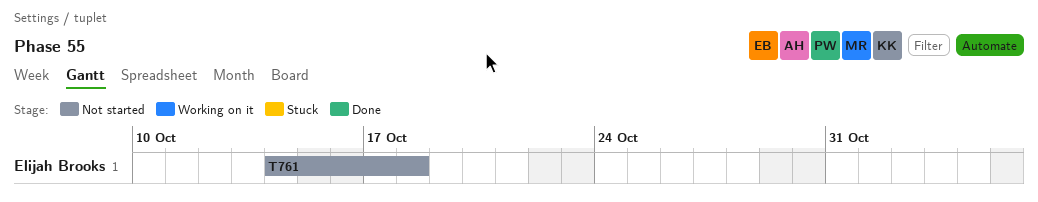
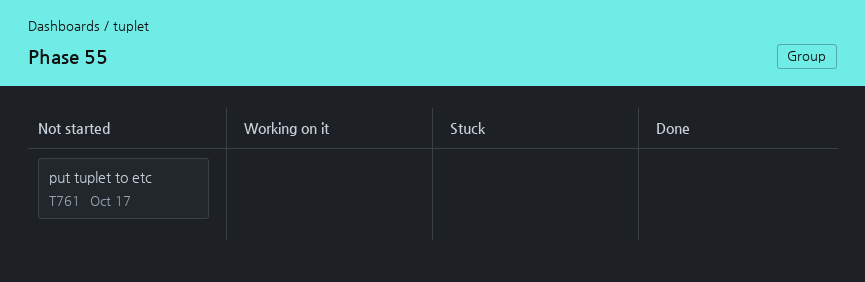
T761, due: Oct 18 -> Oct 17

